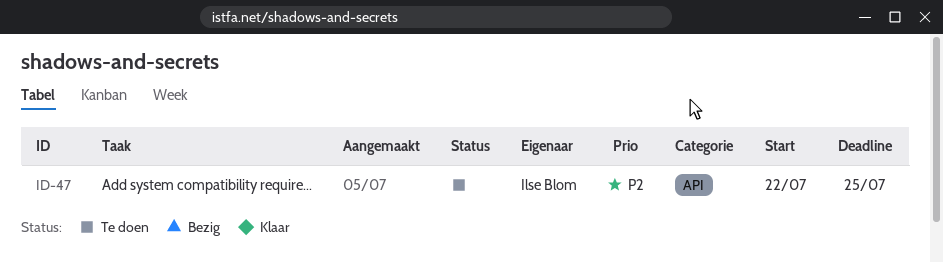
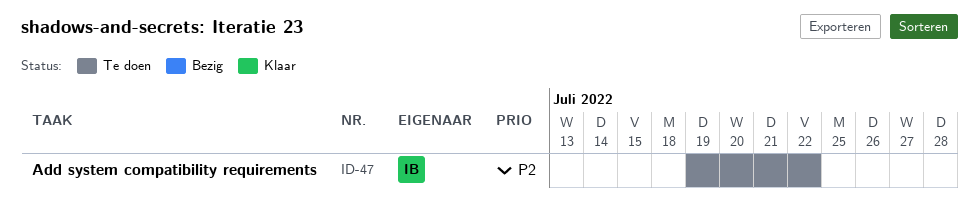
ID-47, start: Jul 22 -> Jul 19
ID-47, due: Jul 25 -> Jul 22

